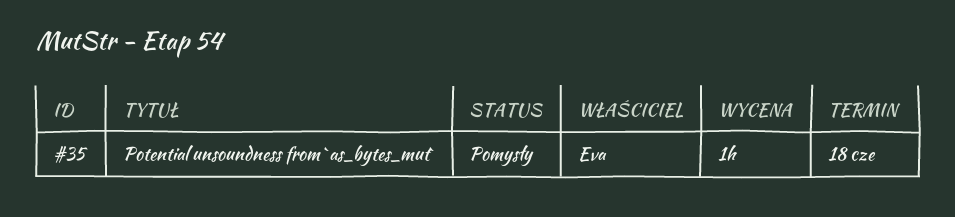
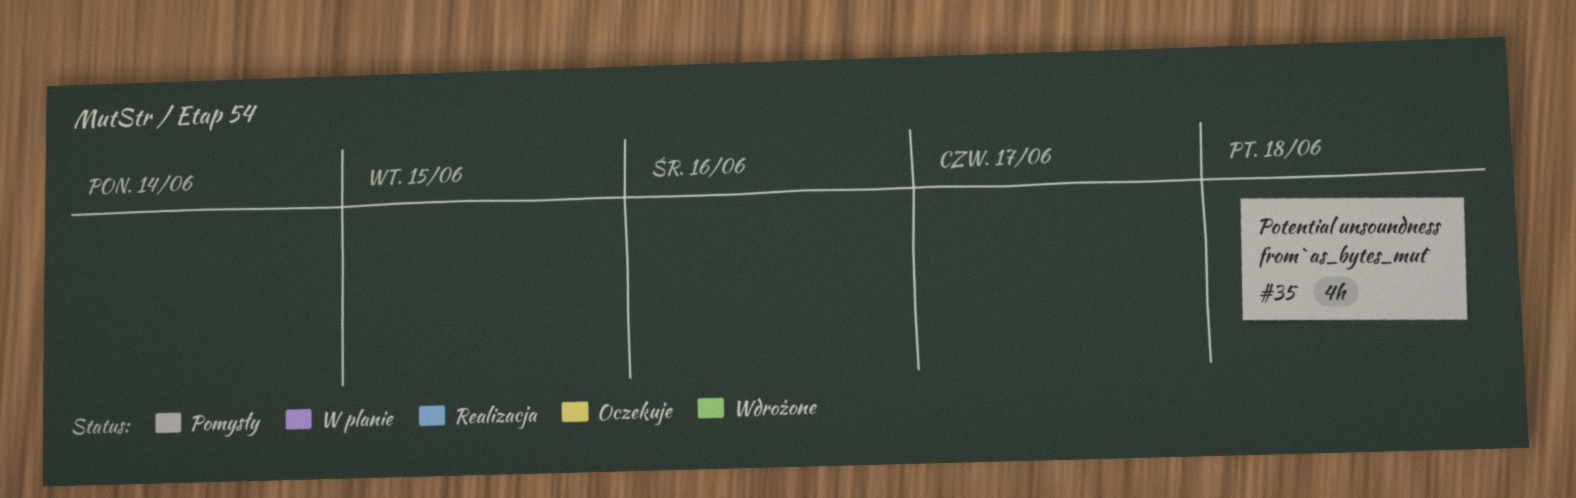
#35, estimate: 1h -> 4h

